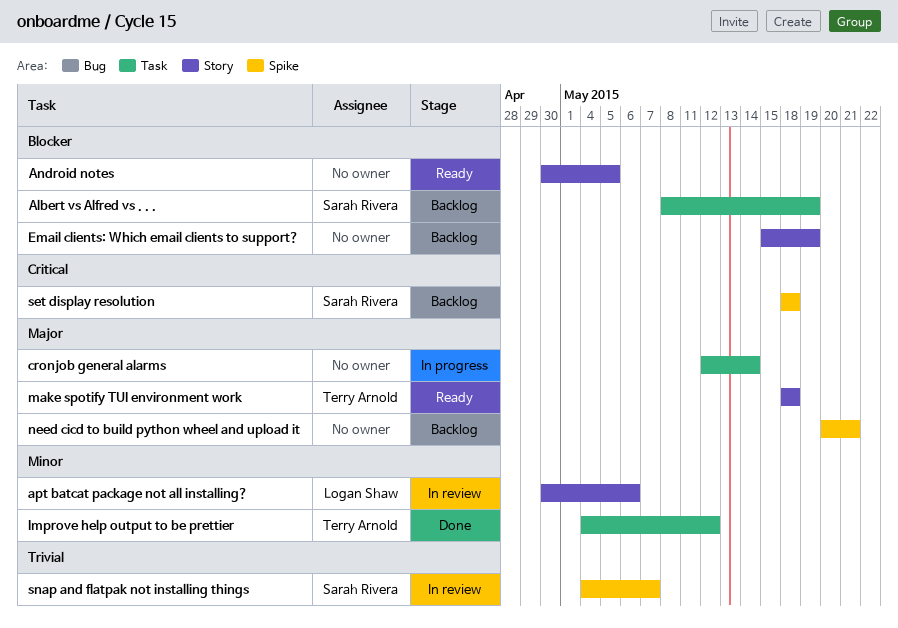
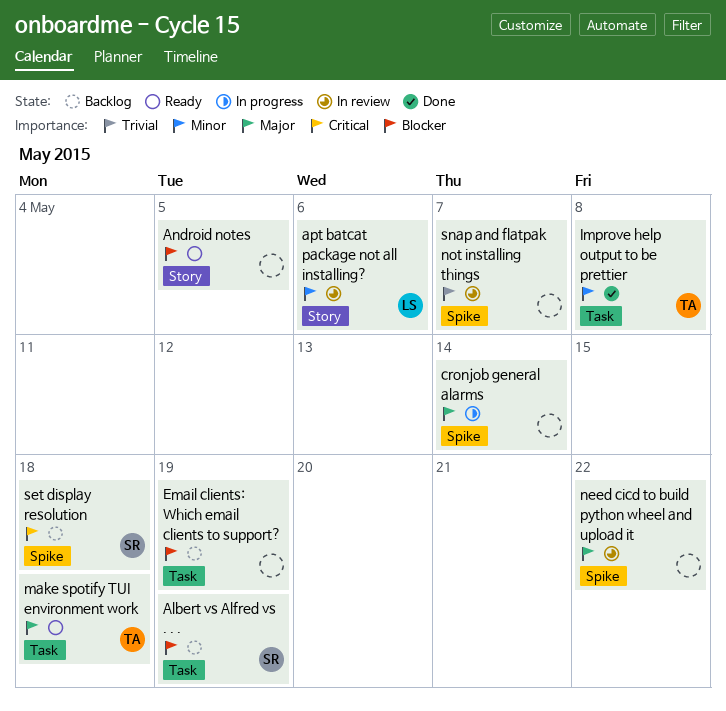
cronjob general alarms, label: Task -> Spike
Email clients: Which email clients to support?, label: Story -> Task
Improve help output to be prettier, due: May 12 -> May 8
make spotify TUI environment work, label: Story -> Task
need cicd to build python wheel and upload it, status: Backlog -> In review
need cicd to build python wheel and upload it, due: May 21 -> May 22
snap and flatpak not installing things, owner: Sarah Rivera -> none

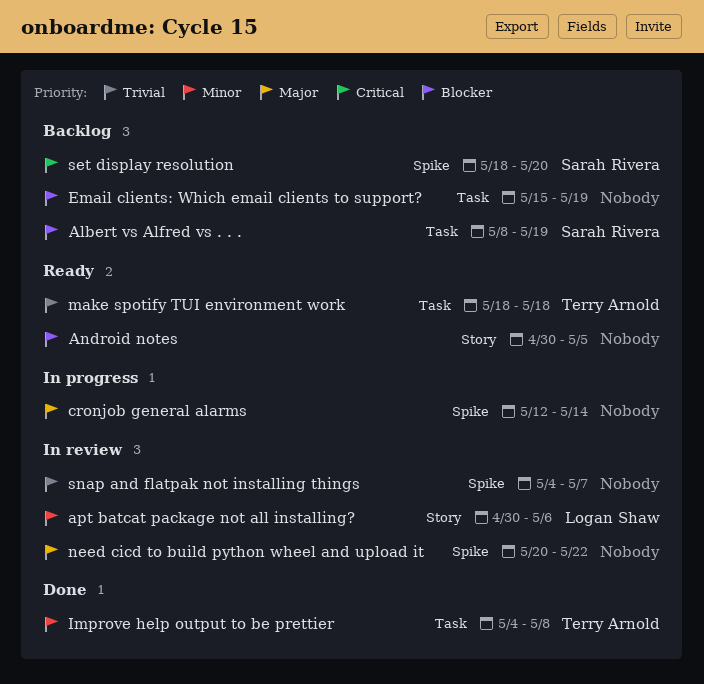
make spotify TUI environment work, priority: Major -> Trivial
set display resolution, due: May 18 -> May 20

